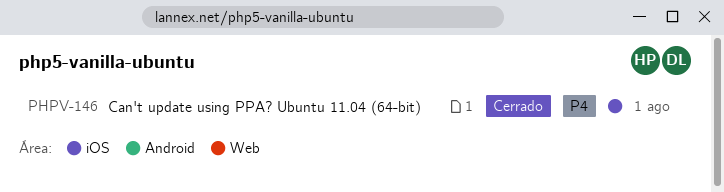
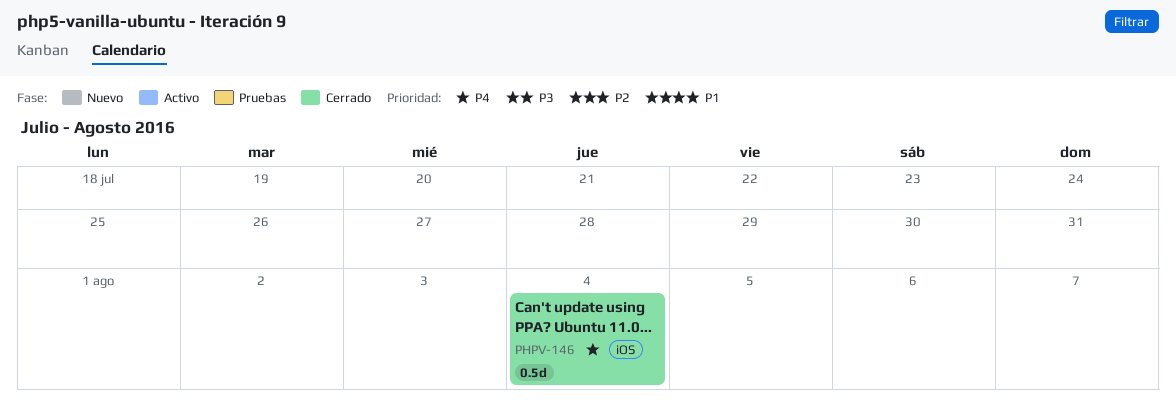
PHPV-146, due: Aug 1 -> Aug 4

